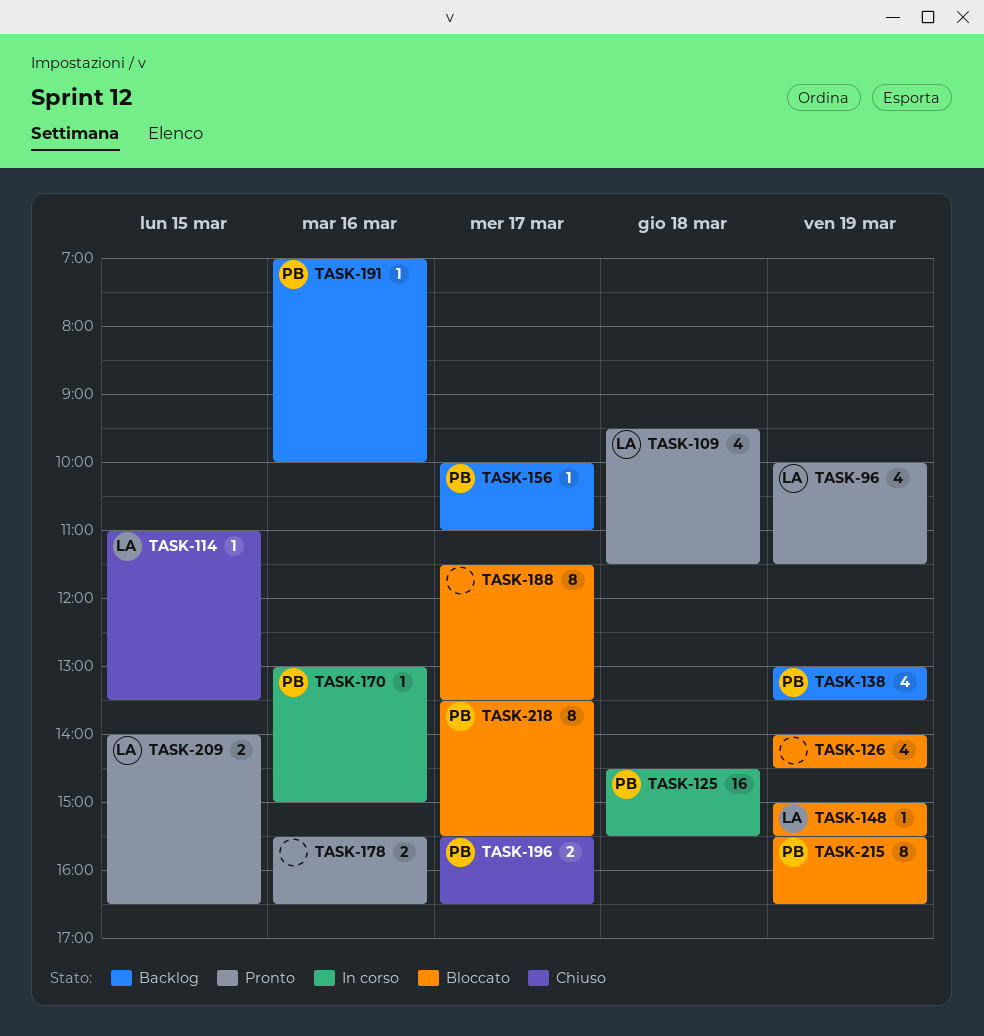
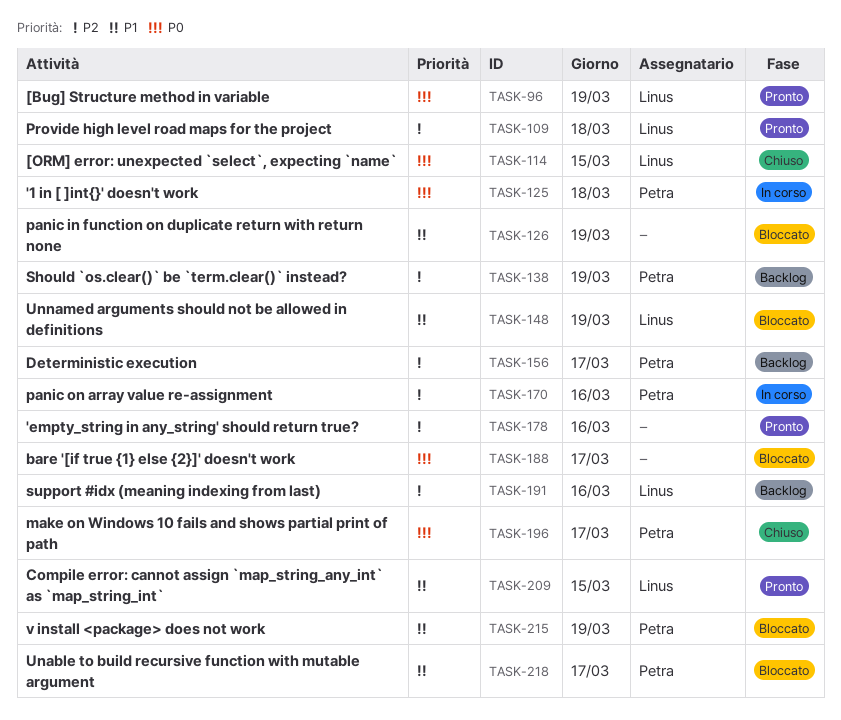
TASK-191, owner: Petra -> Linus

